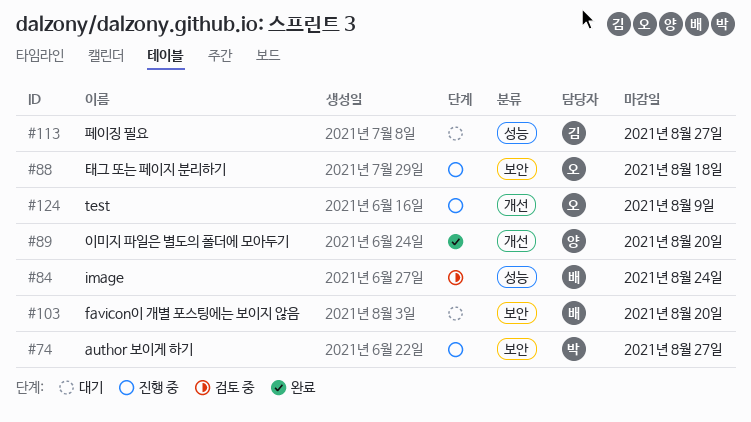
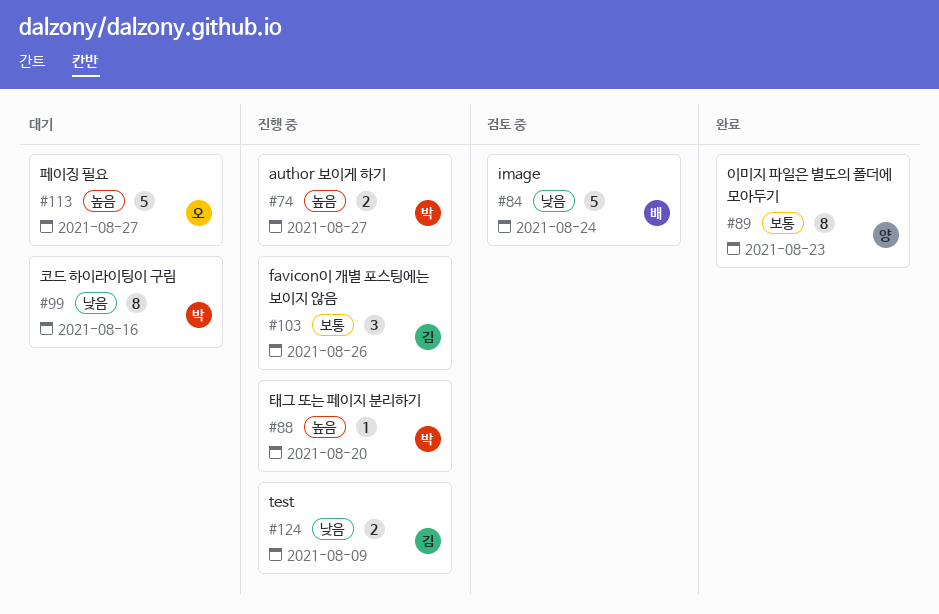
#88, owner: 오 -> 박
#88, due: Aug 18 -> Aug 20
#89, due: Aug 20 -> Aug 23
#99: none -> present
#103, status: 대기 -> 진행 중
#103, owner: 배 -> 김
#103, due: Aug 20 -> Aug 26
#113, owner: 김 -> 오
#124, owner: 오 -> 김

